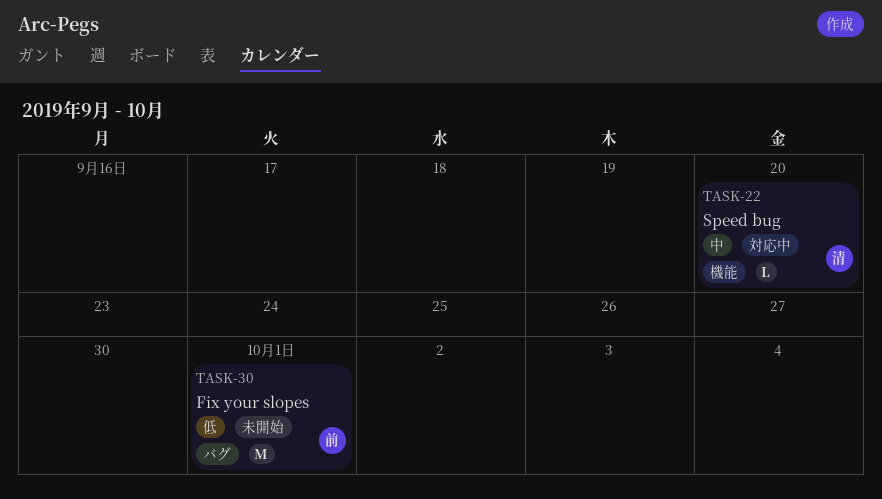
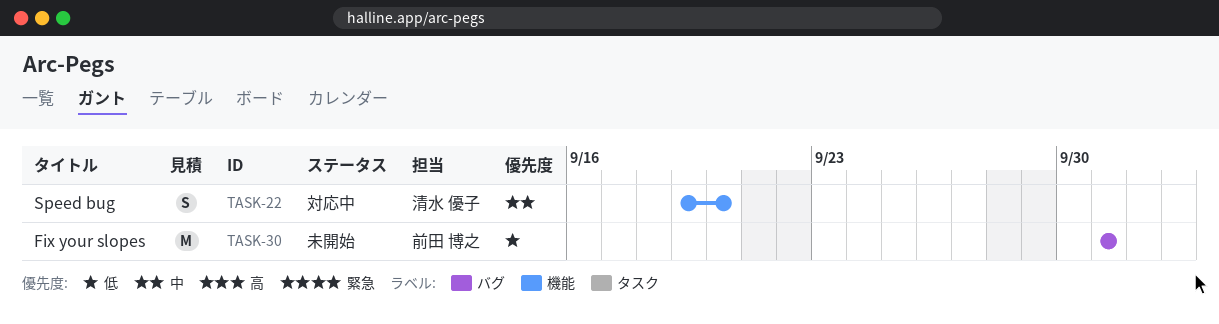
TASK-22, estimate: L -> S

